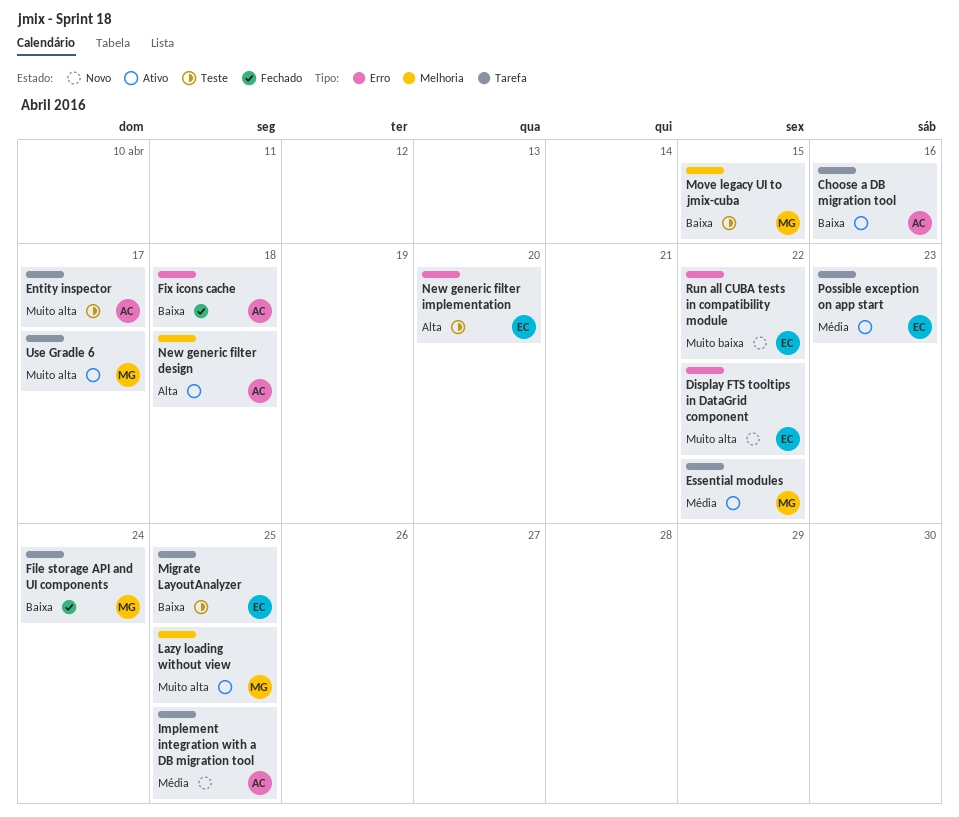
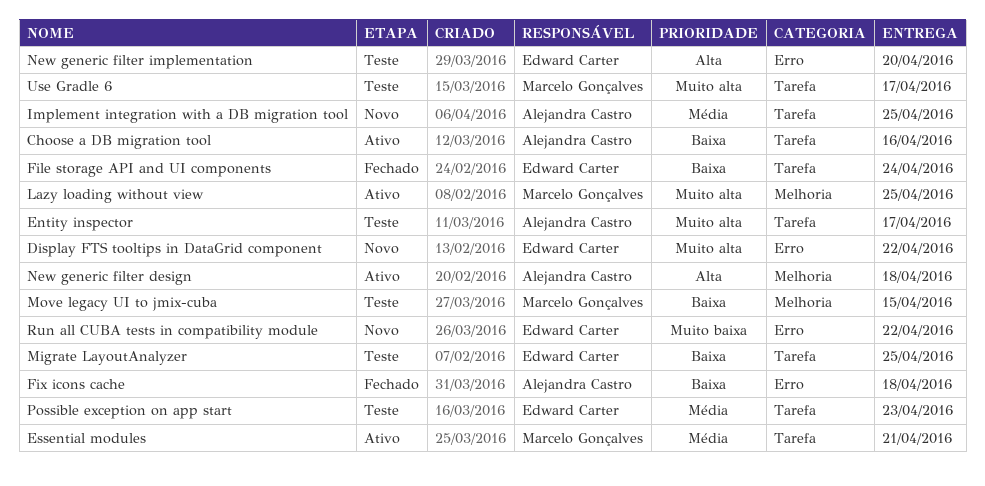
Essential modules, due: Apr 22 -> Apr 21
File storage API and UI components, owner: Marcelo Gonçalves -> Edward Carter
Possible exception on app start, status: Ativo -> Teste
Use Gradle 6, status: Ativo -> Teste

